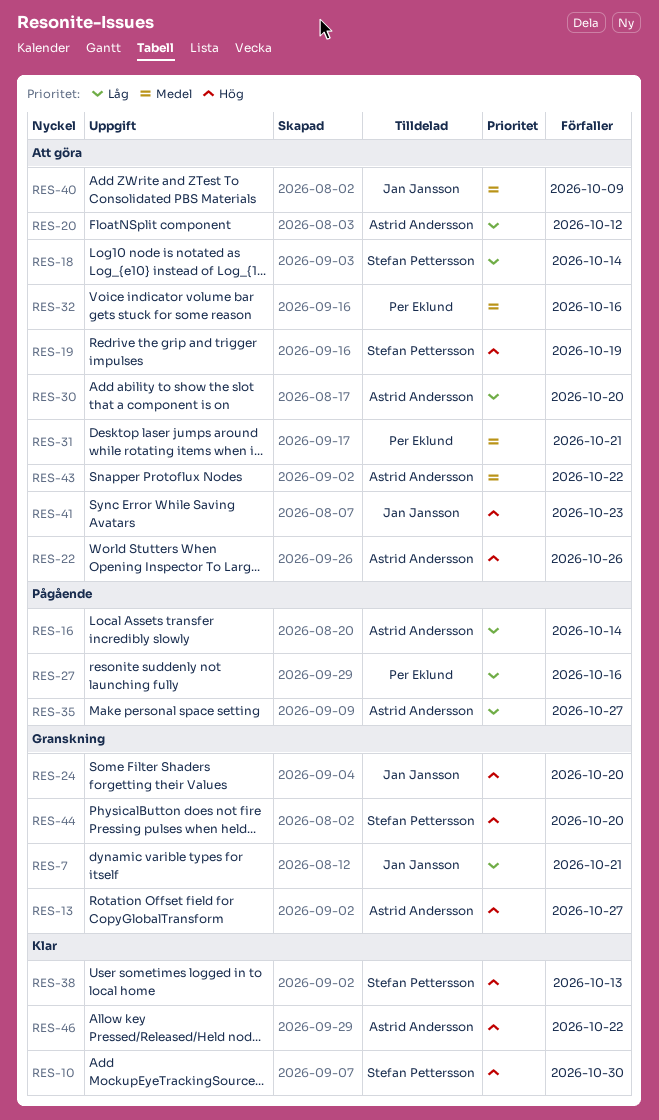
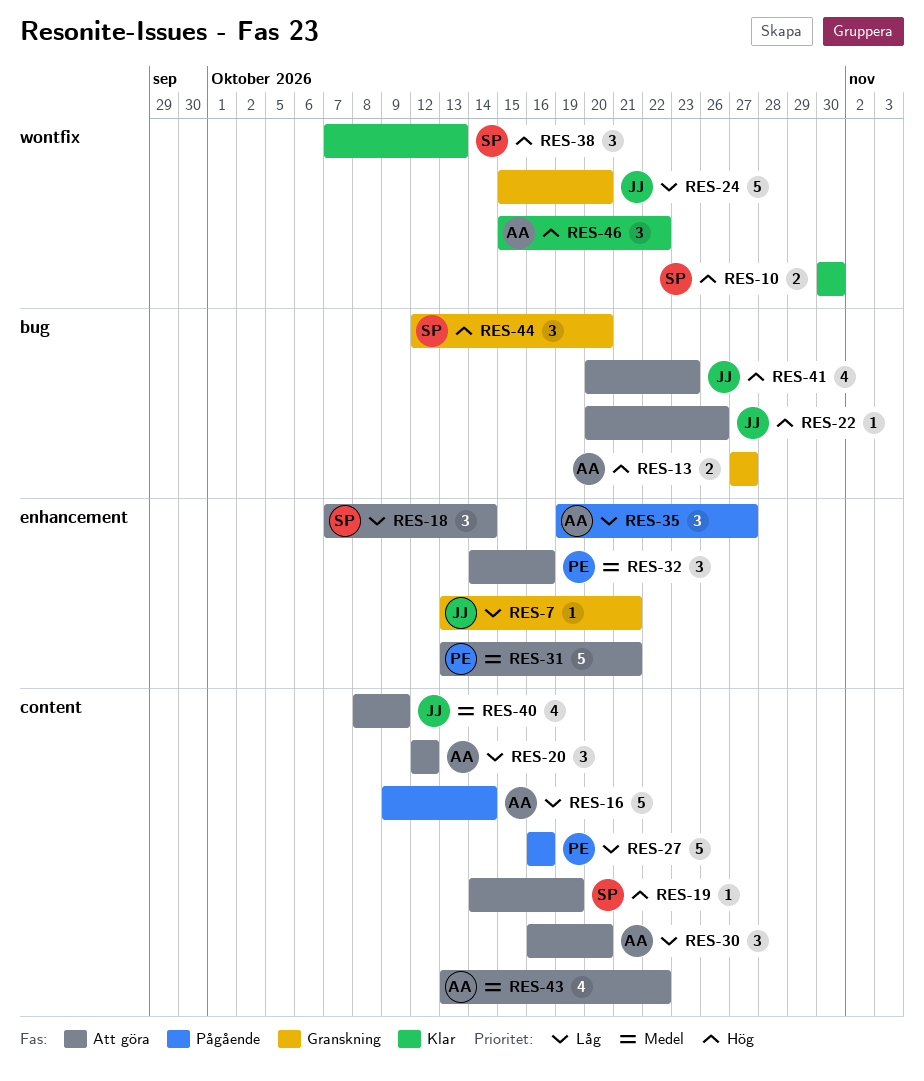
RES-22, owner: Astrid Andersson -> Jan Jansson
RES-24, priority: Hög -> Låg

